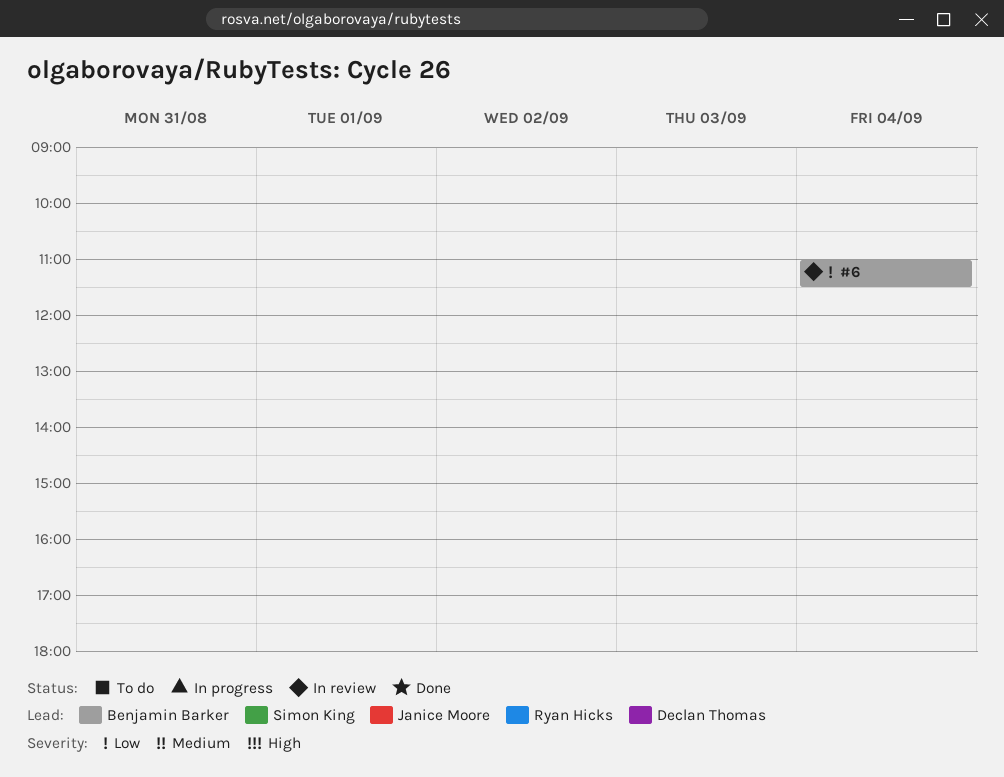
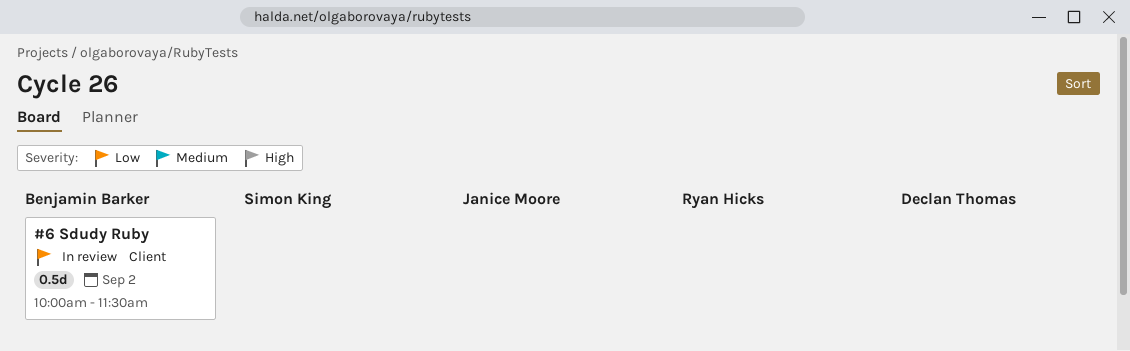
#6, day: Sep 4 -> Sep 2
#6, begins: 11:00 -> 10:00

